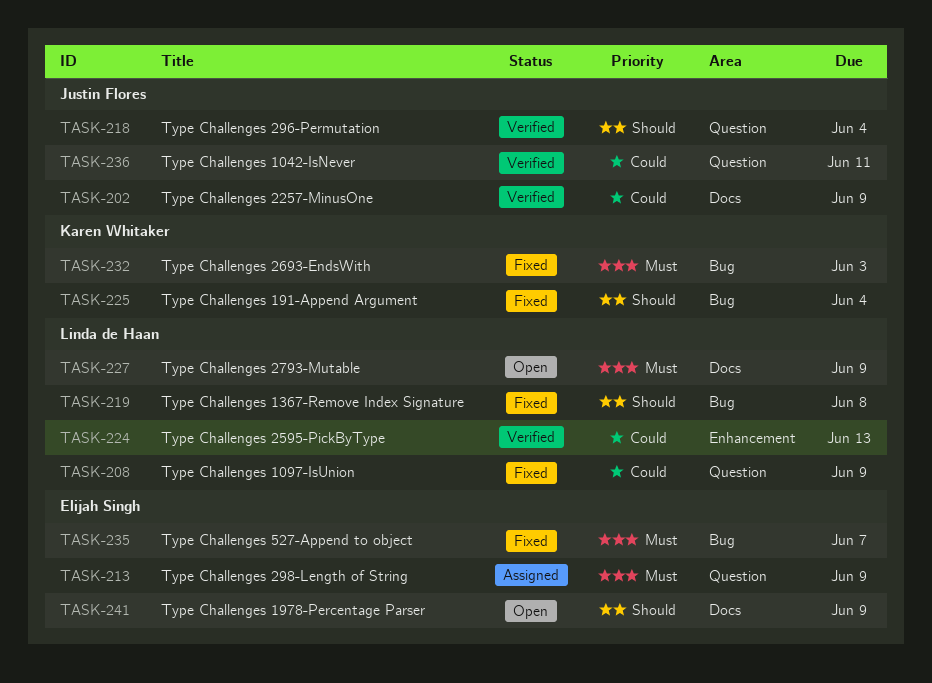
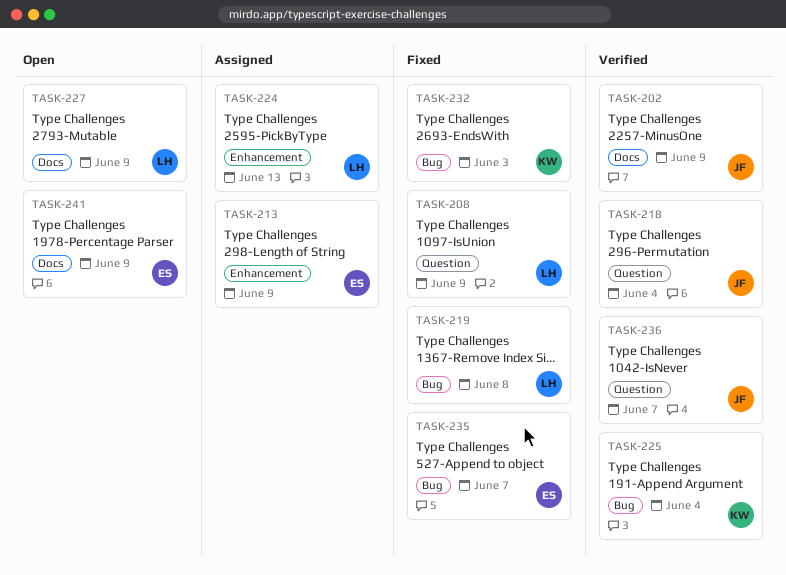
TASK-213, label: Question -> Enhancement
TASK-224, status: Verified -> Assigned
TASK-225, status: Fixed -> Verified
TASK-236, due: Jun 11 -> Jun 7

